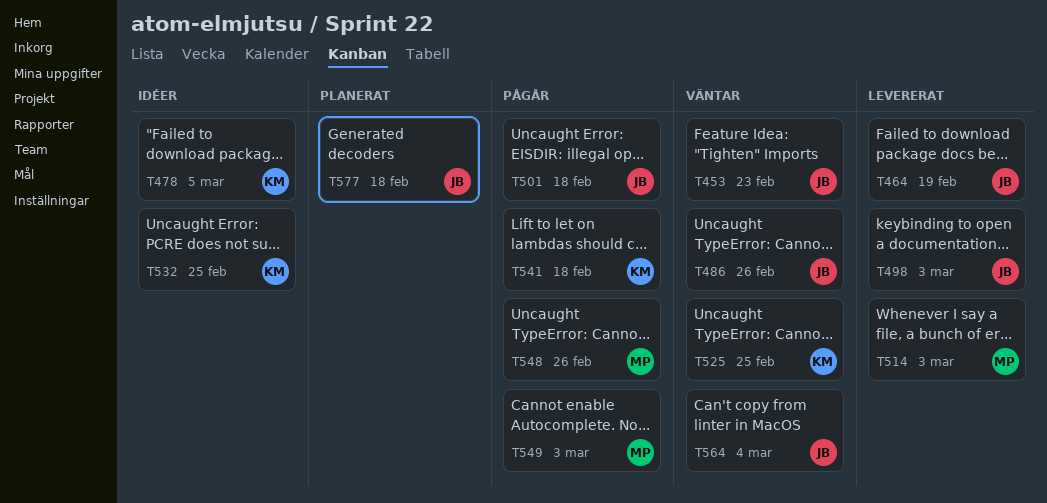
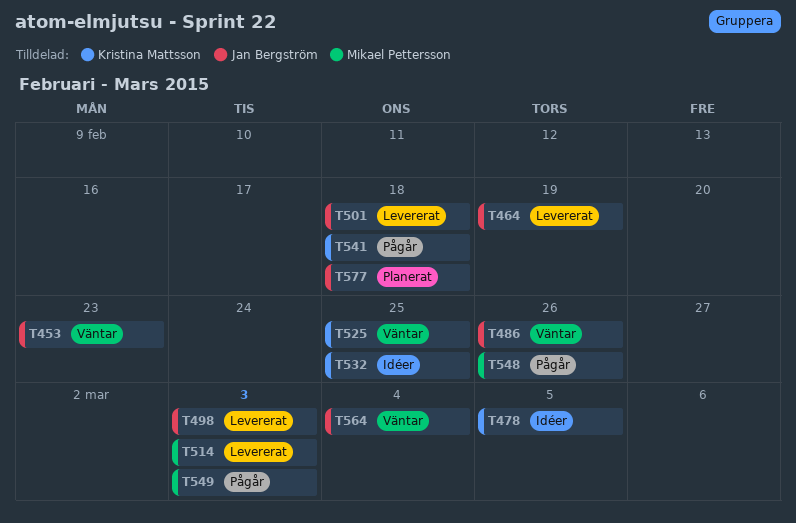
T501, status: Pågår -> Levererat

